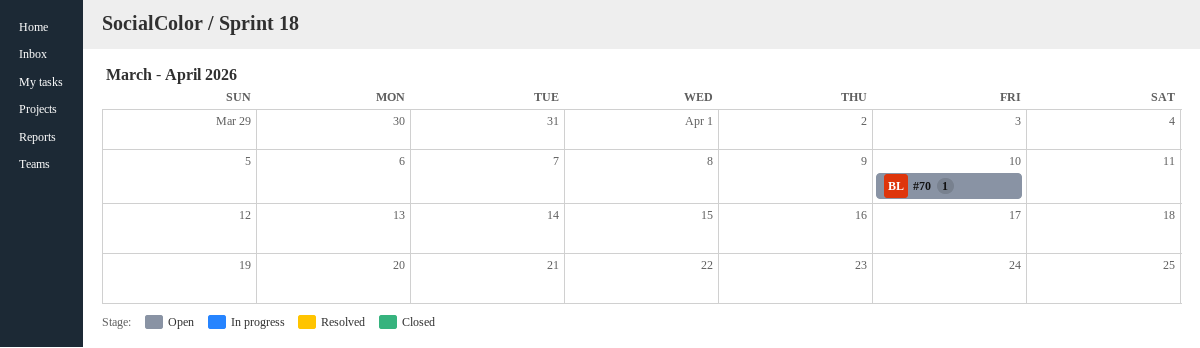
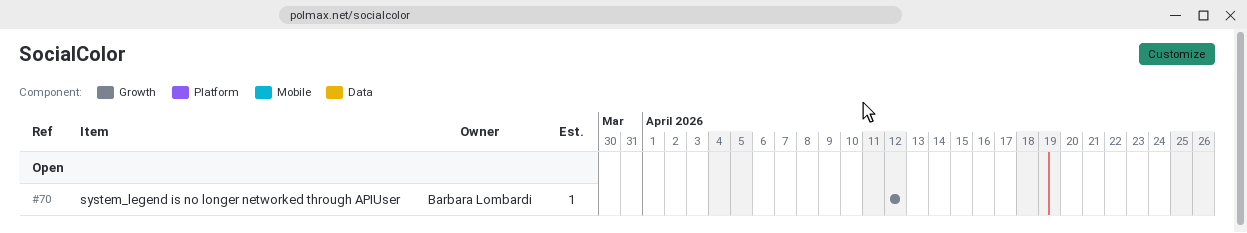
#70, start: Apr 10 -> Apr 12
#70, due: Apr 10 -> Apr 12

